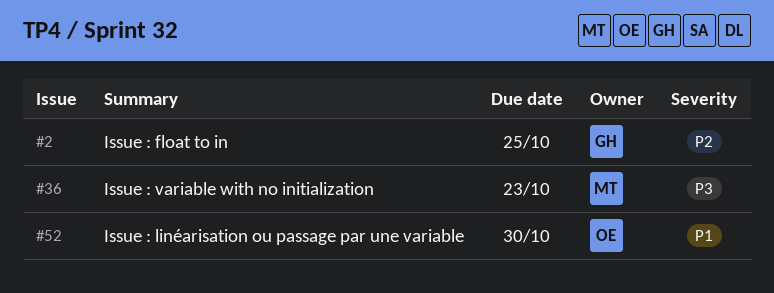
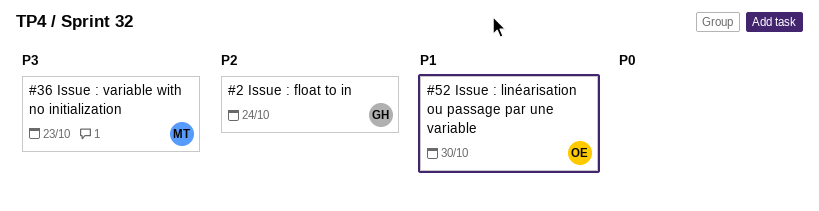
#2, due: Oct 25 -> Oct 24

